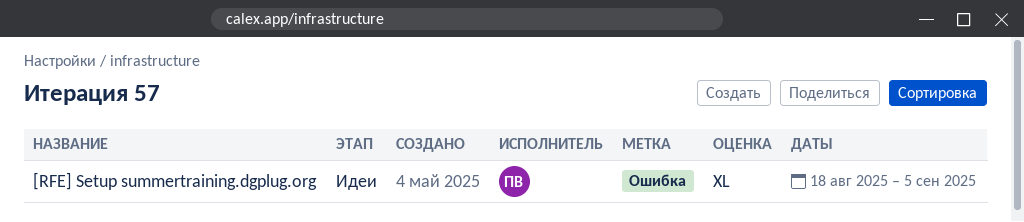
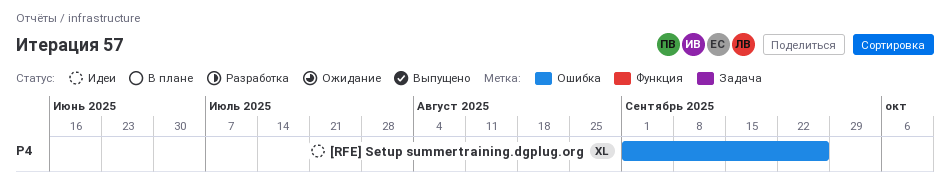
[RFE] Setup summertraining.dgplug.org, start: Aug 18 -> Sep 1
[RFE] Setup summertraining.dgplug.org, due: Sep 5 -> Sep 26

